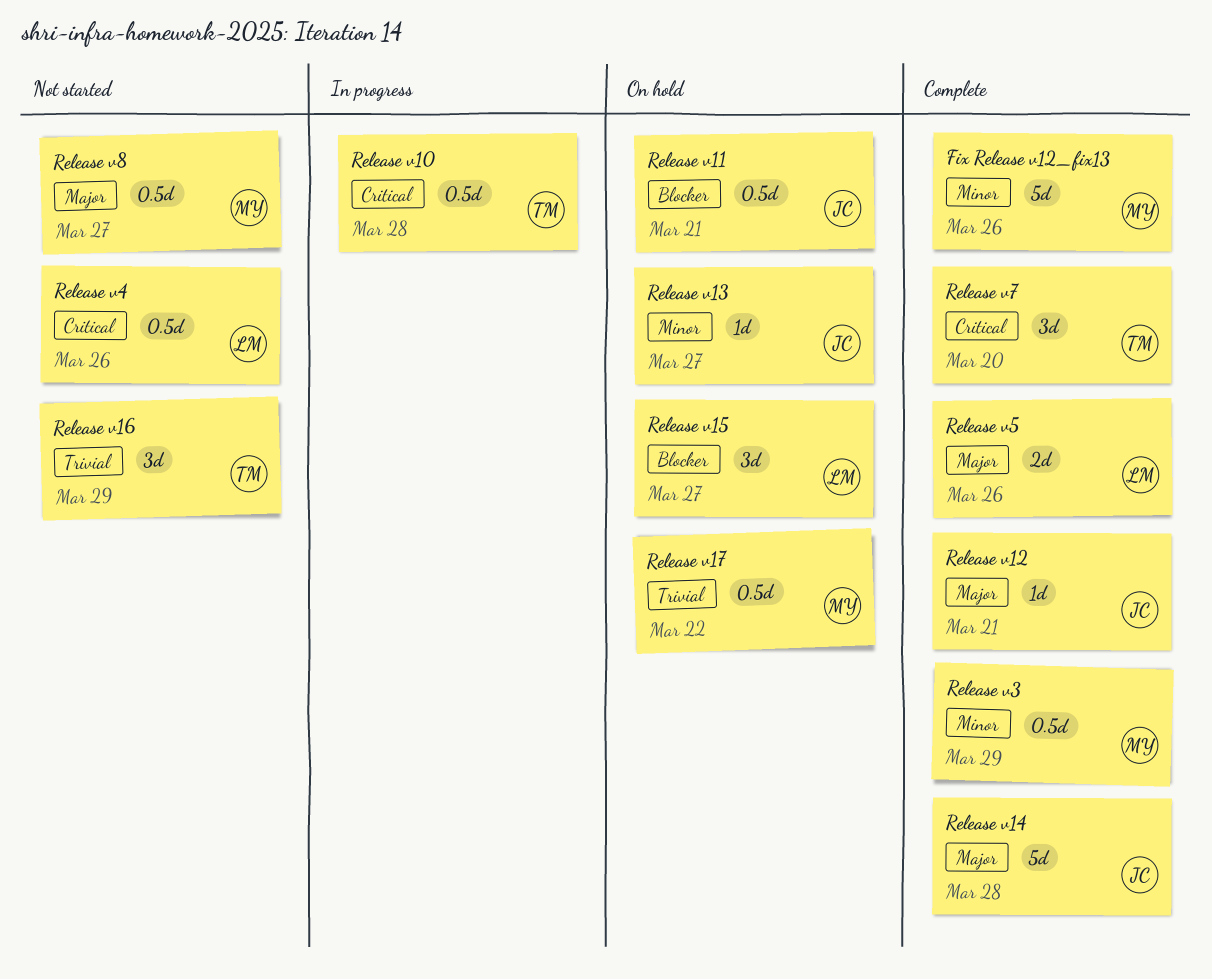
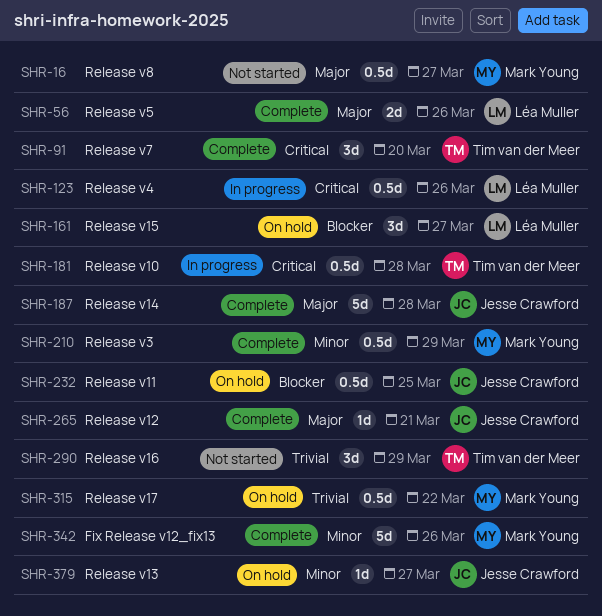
Release v11, due: Mar 21 -> Mar 25
Release v4, status: Not started -> In progress

